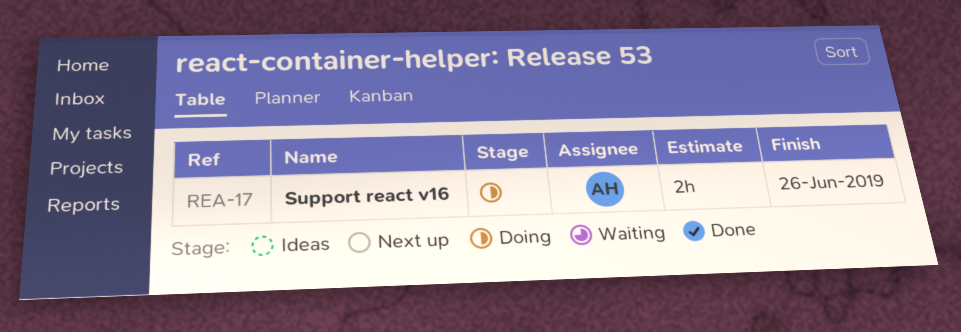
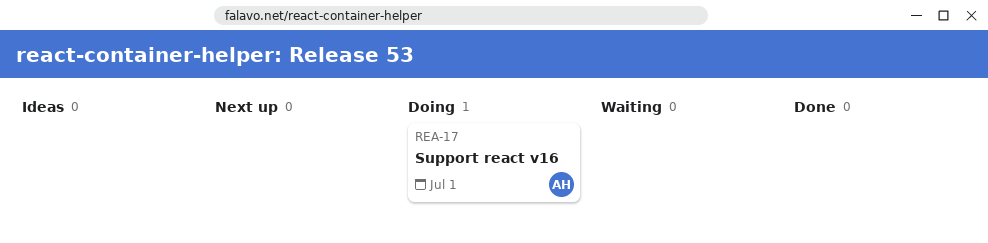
REA-17, due: Jun 26 -> Jul 1

